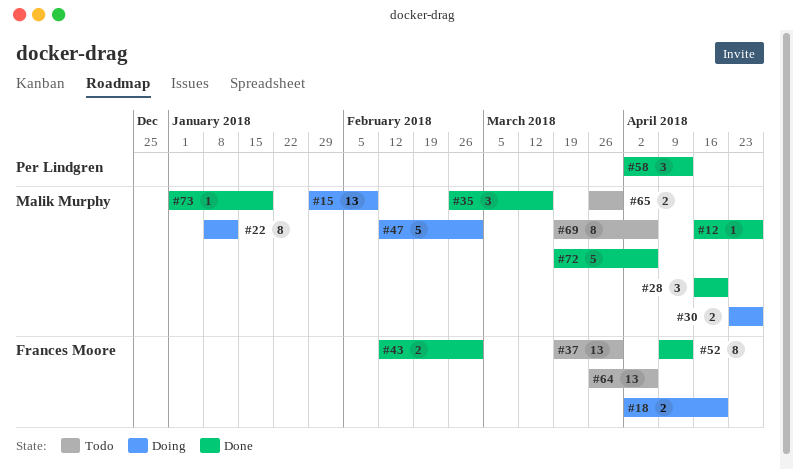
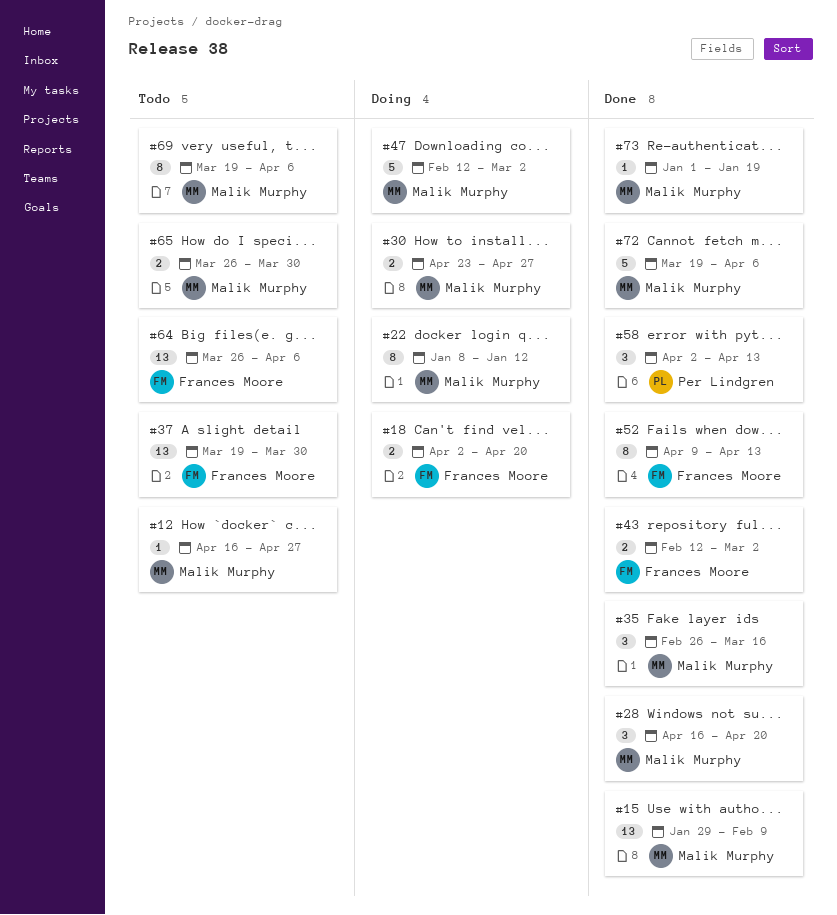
#12, status: Done -> Todo
#15, status: Doing -> Done

